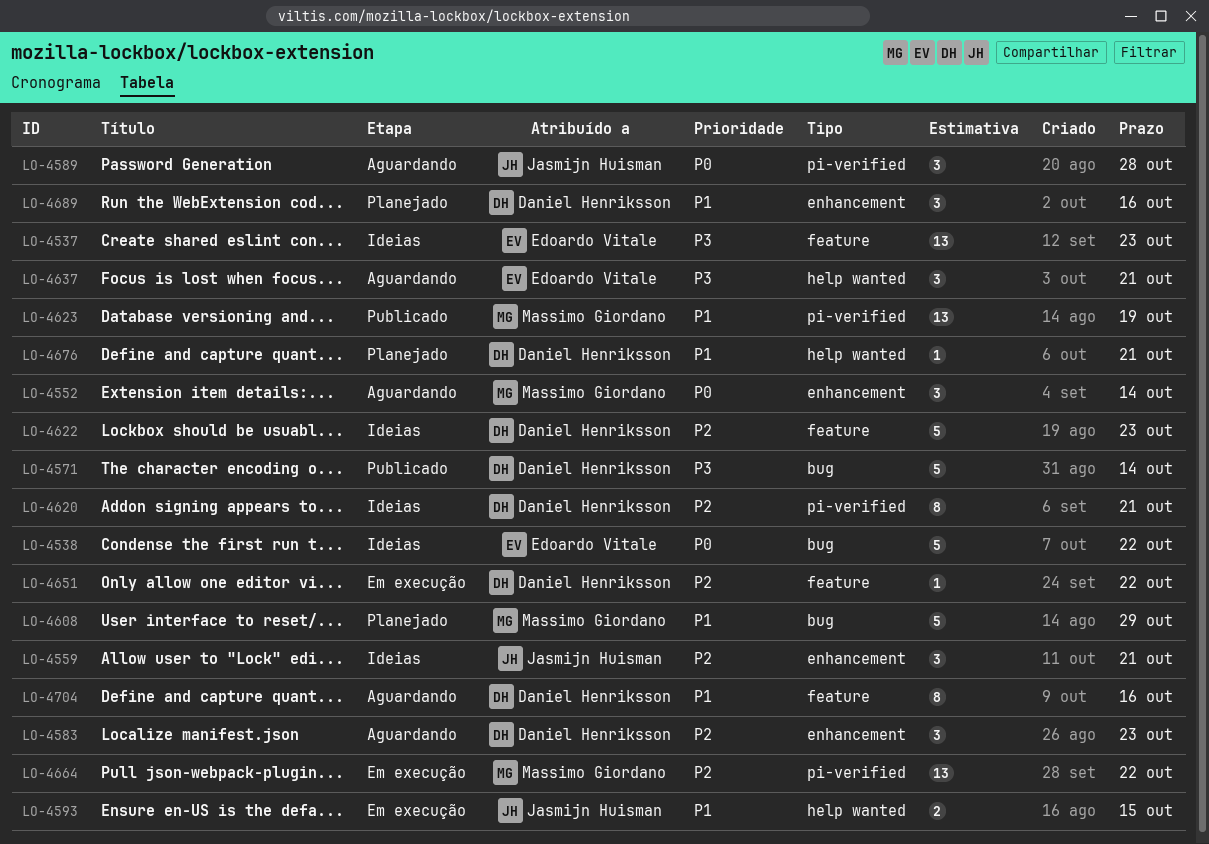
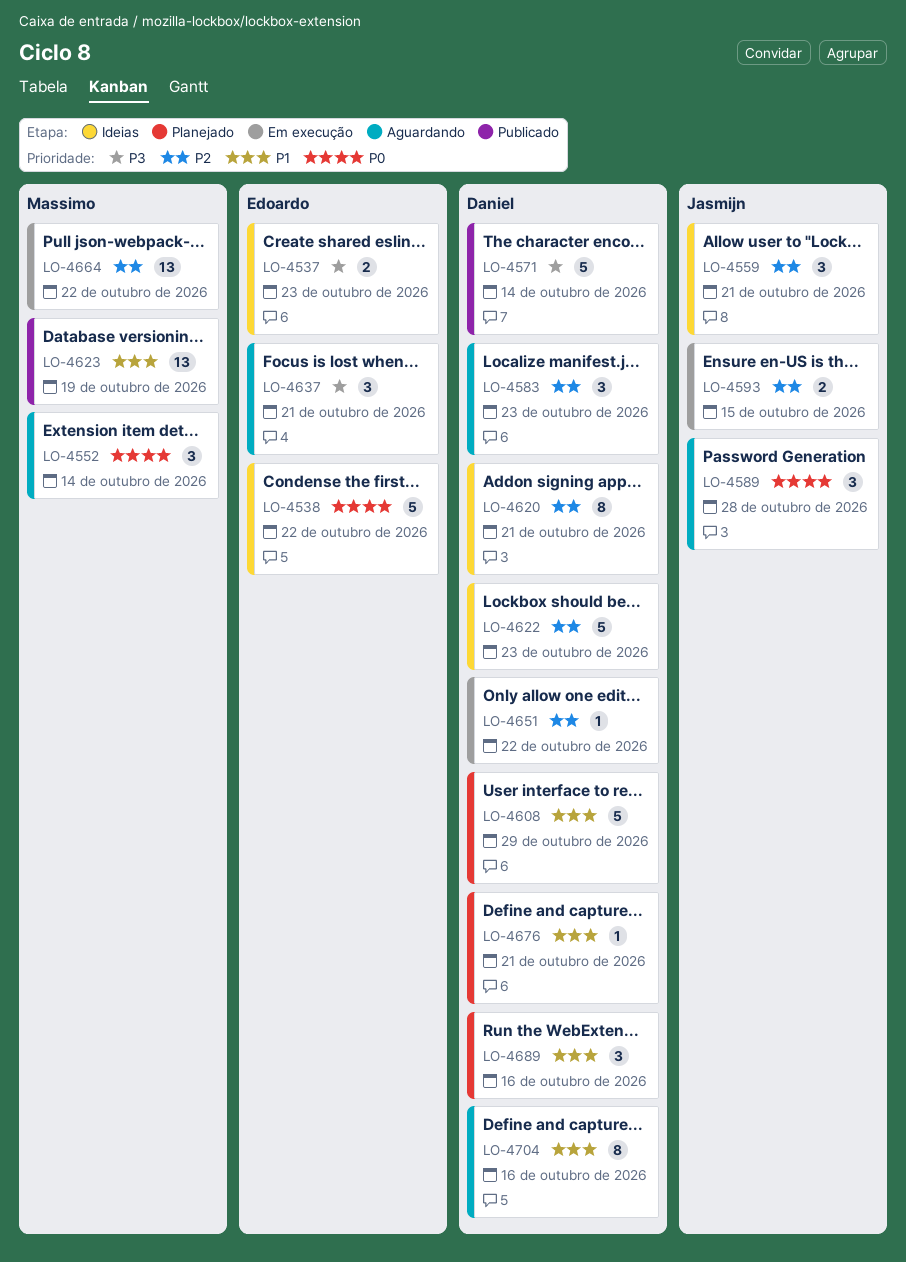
LO-4537, estimate: 13 -> 2
LO-4593, priority: P1 -> P2
LO-4608, owner: Massimo Giordano -> Daniel Henriksson

